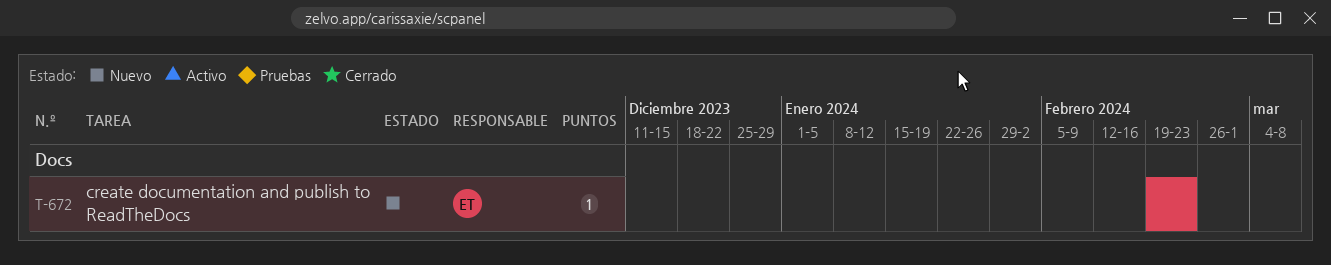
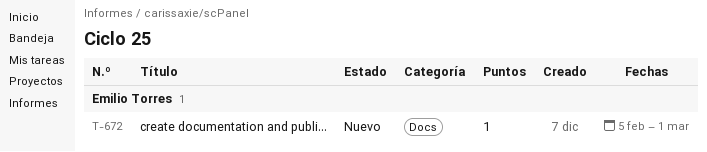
T-672, start: Feb 19 -> Feb 5
T-672, due: Feb 23 -> Mar 1

